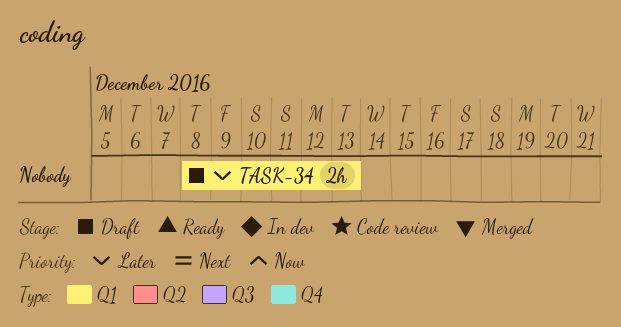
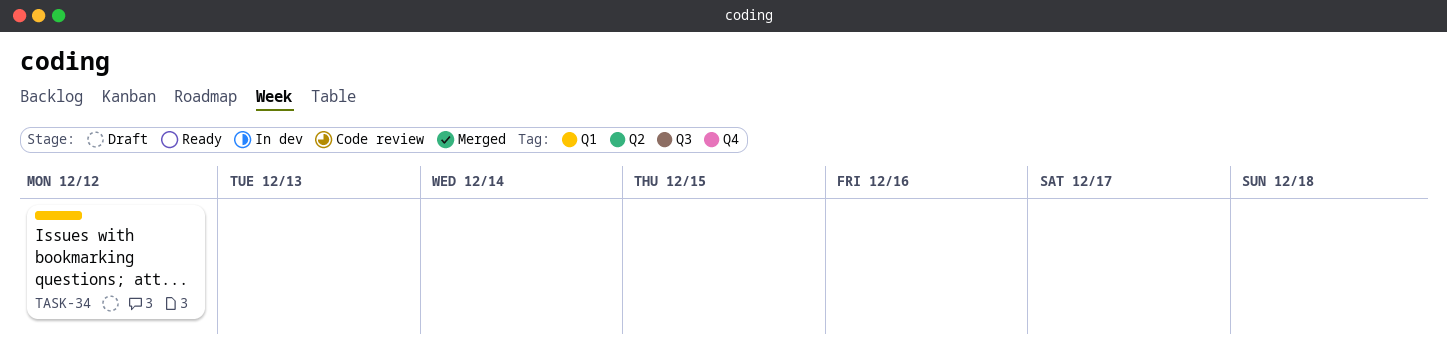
TASK-34, due: Dec 13 -> Dec 12

